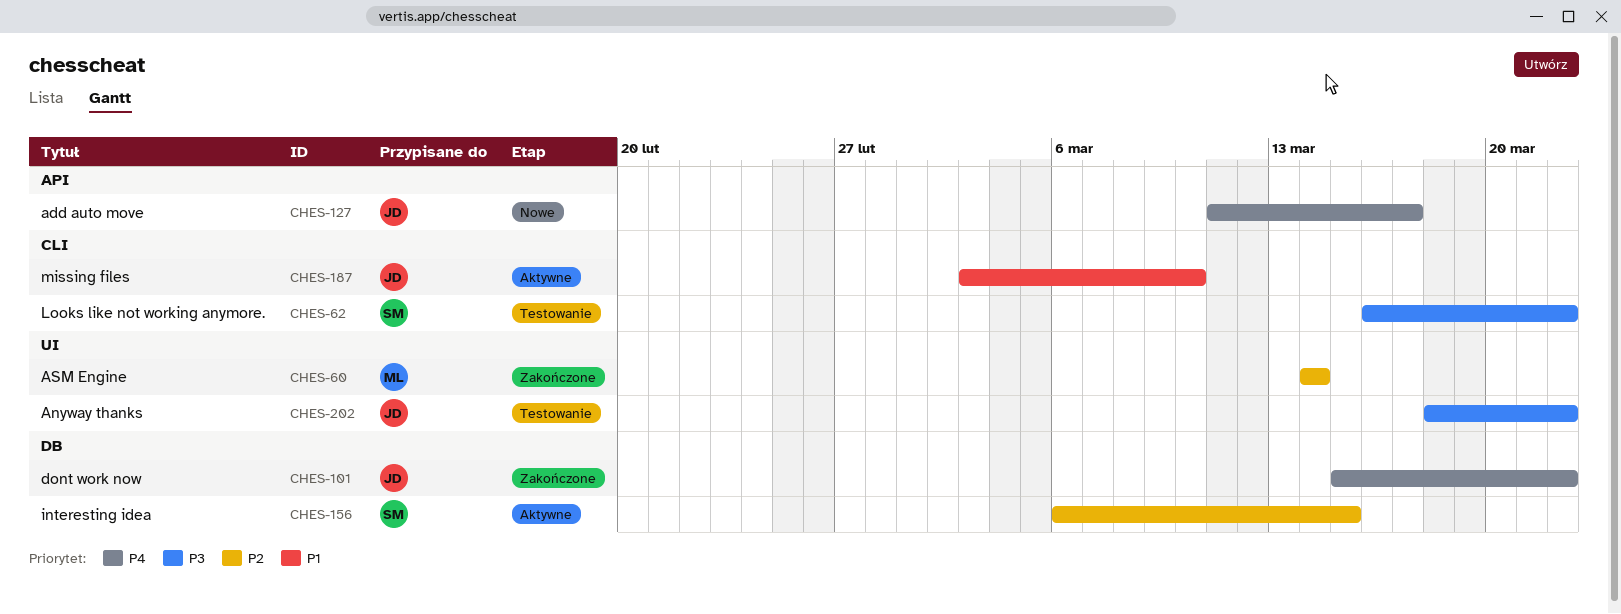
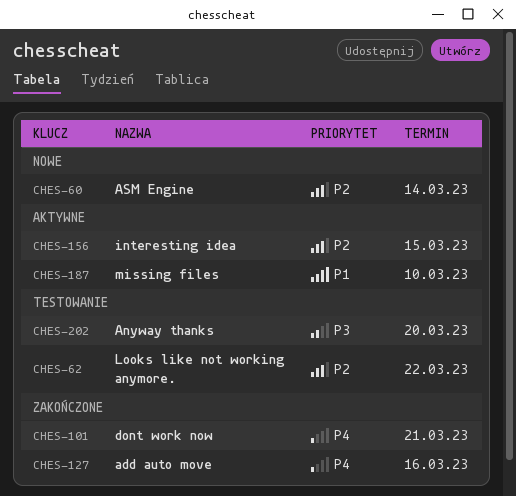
CHES-60, status: Zakończone -> Nowe
CHES-62, priority: P3 -> P2
CHES-101, due: Mar 22 -> Mar 21
CHES-127, status: Nowe -> Zakończone
CHES-127, due: Mar 17 -> Mar 16
CHES-202, due: Mar 22 -> Mar 20

